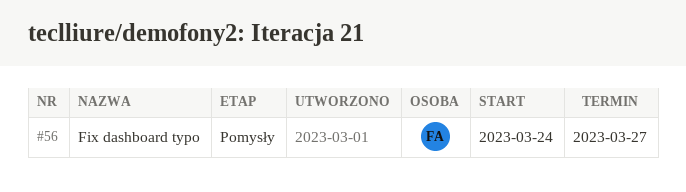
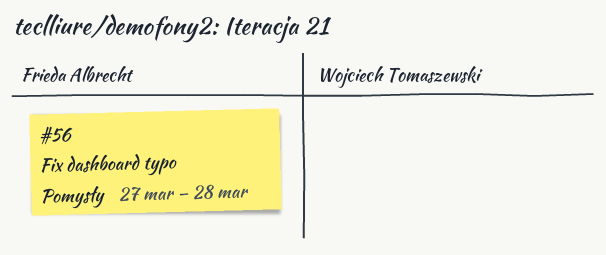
#56, start: Mar 24 -> Mar 27
#56, due: Mar 27 -> Mar 28

